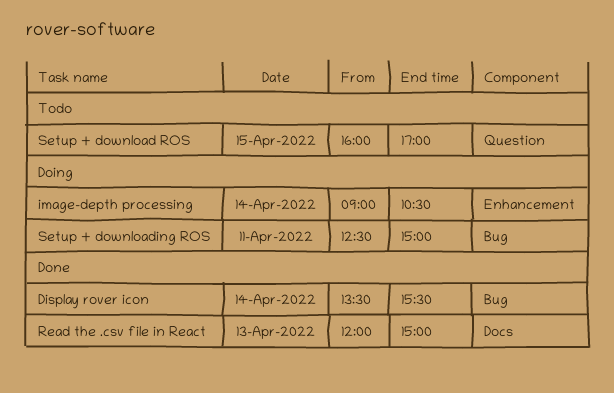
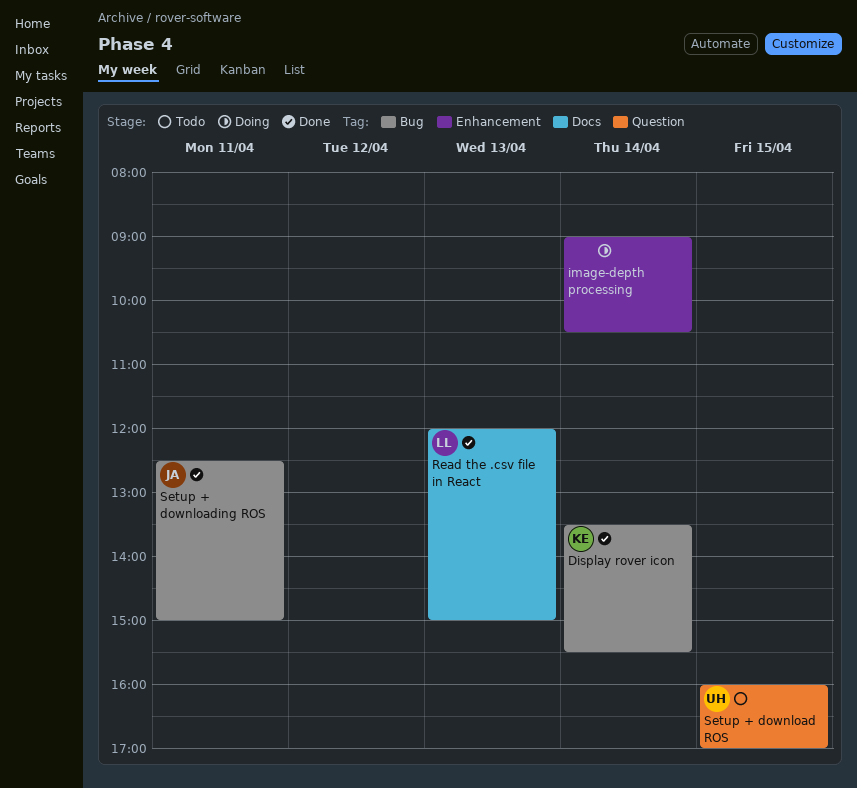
Setup + downloading ROS, status: Doing -> Done

